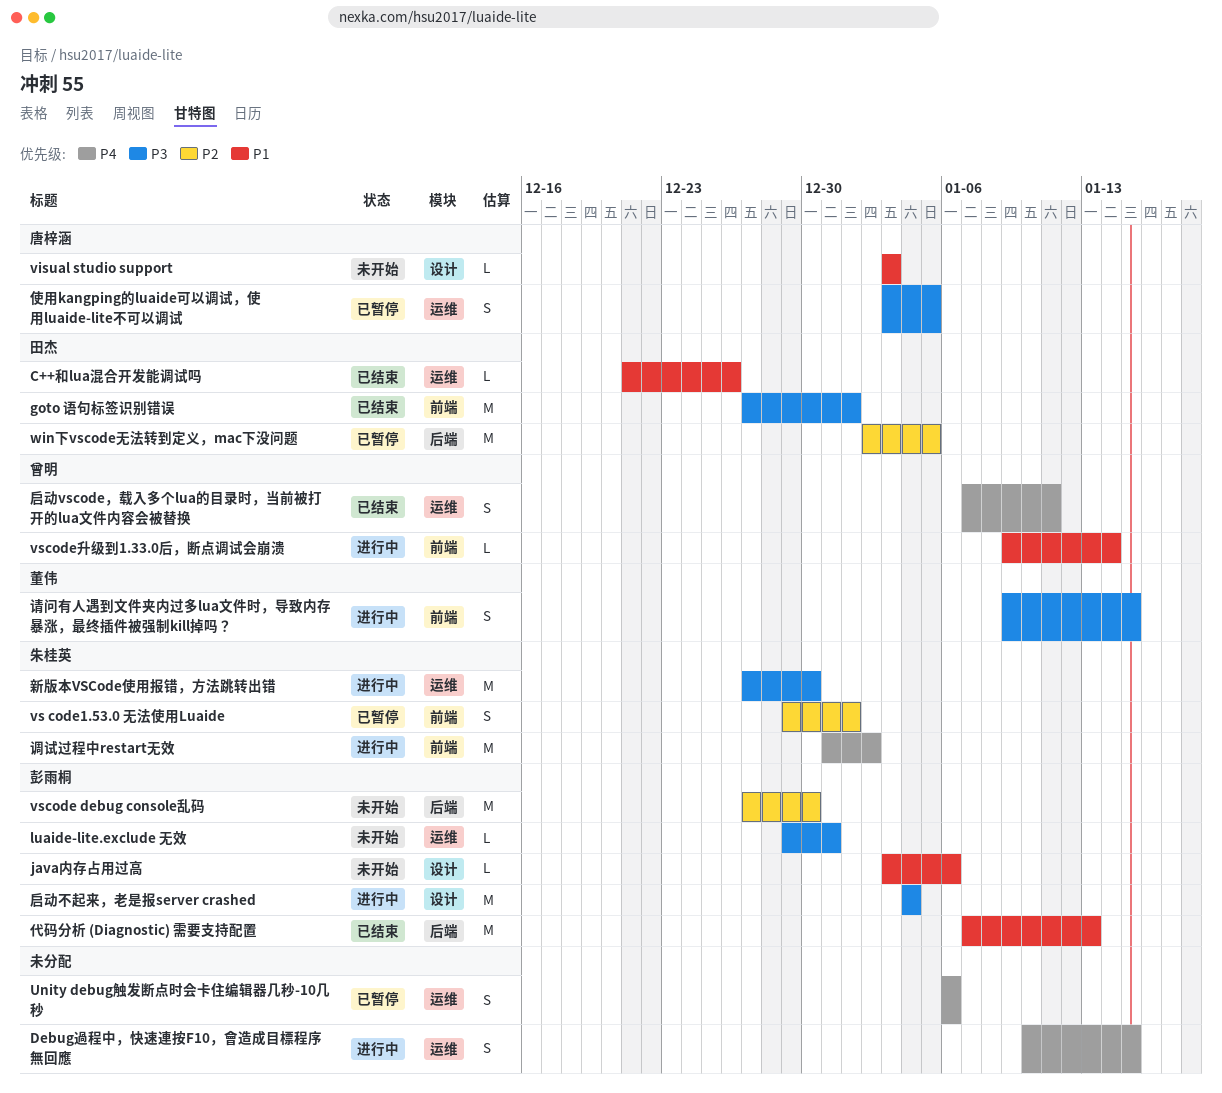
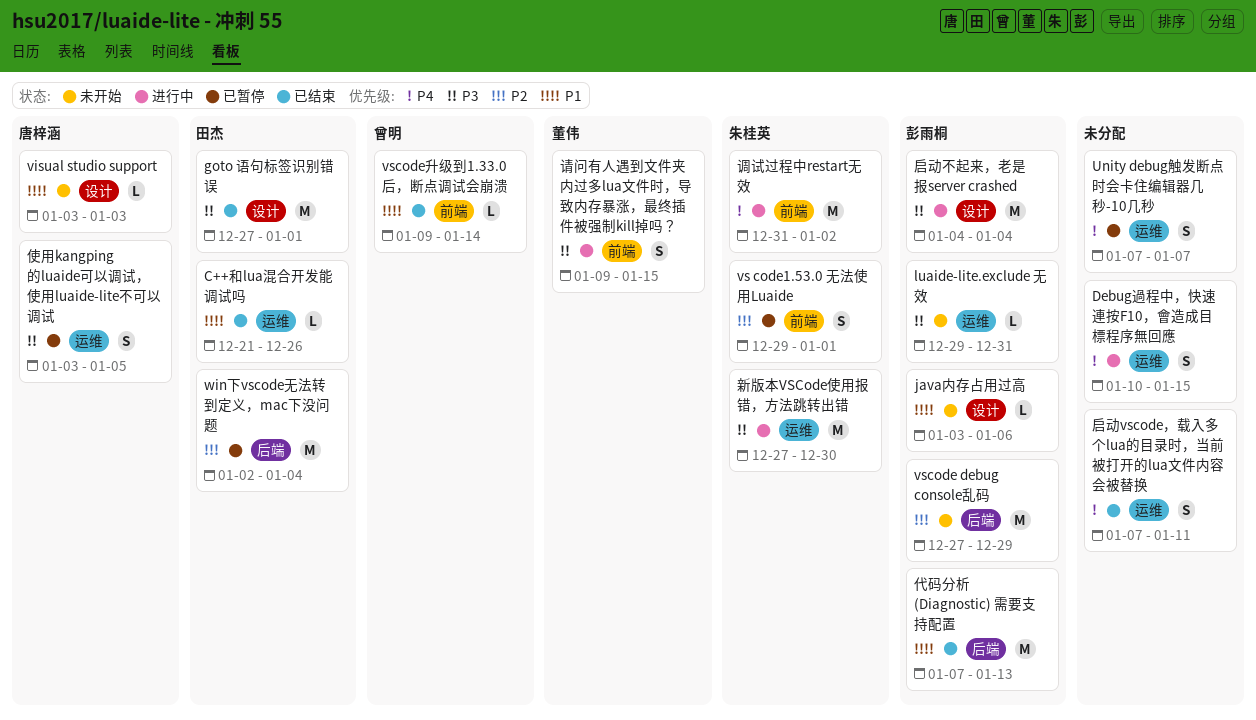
goto 语句标签识别错误, label: 前端 -> 设计
Unity debug触发断点时会卡住编辑器几秒-10几秒, start: Jan 6 -> Jan 7
Unity debug触发断点时会卡住编辑器几秒-10几秒, due: Jan 6 -> Jan 7
vscode debug console乱码, due: Dec 30 -> Dec 29
vscode升级到1.33.0后，断点调试会崩溃, status: 进行中 -> 已结束
win下vscode无法转到定义，mac下没问题, due: Jan 5 -> Jan 4
启动vscode，载入多个lua的目录时，当前被打开的lua文件内容会被替换, owner: 曾明 -> none

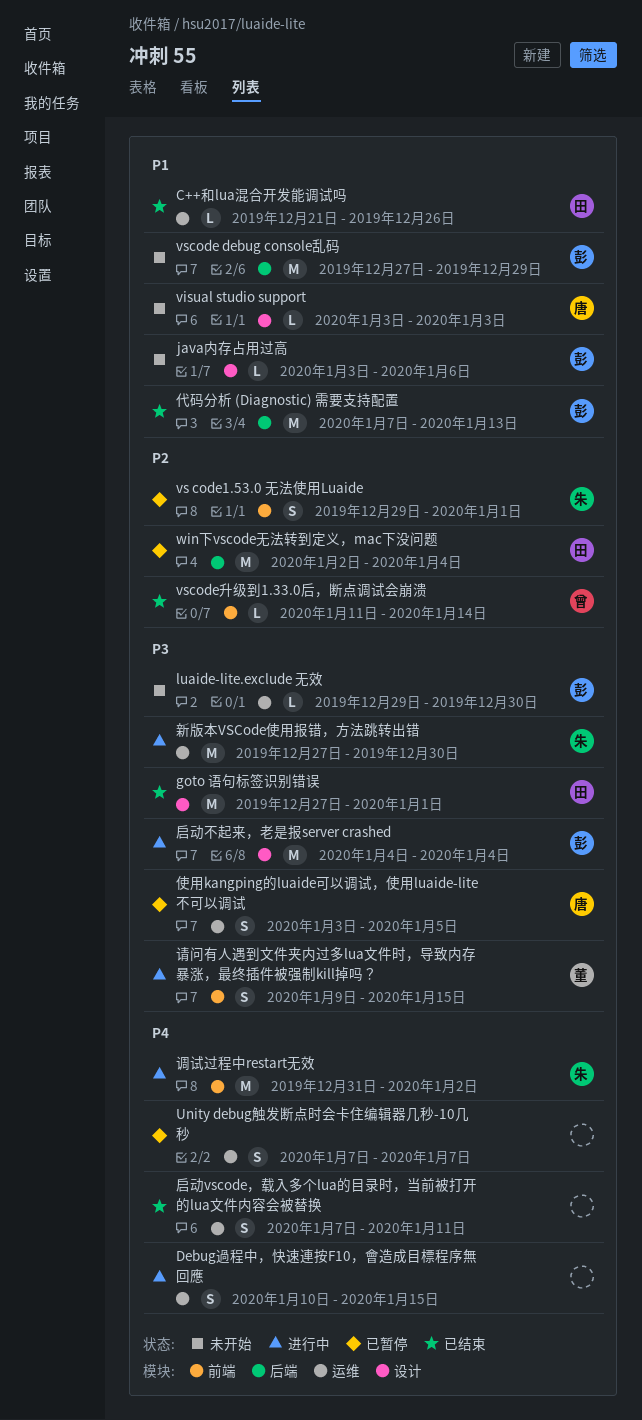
luaide-lite.exclude 无效, due: Dec 31 -> Dec 30
vscode debug console乱码, priority: P2 -> P1
vscode升级到1.33.0后，断点调试会崩溃, priority: P1 -> P2
vscode升级到1.33.0后，断点调试会崩溃, start: Jan 9 -> Jan 11

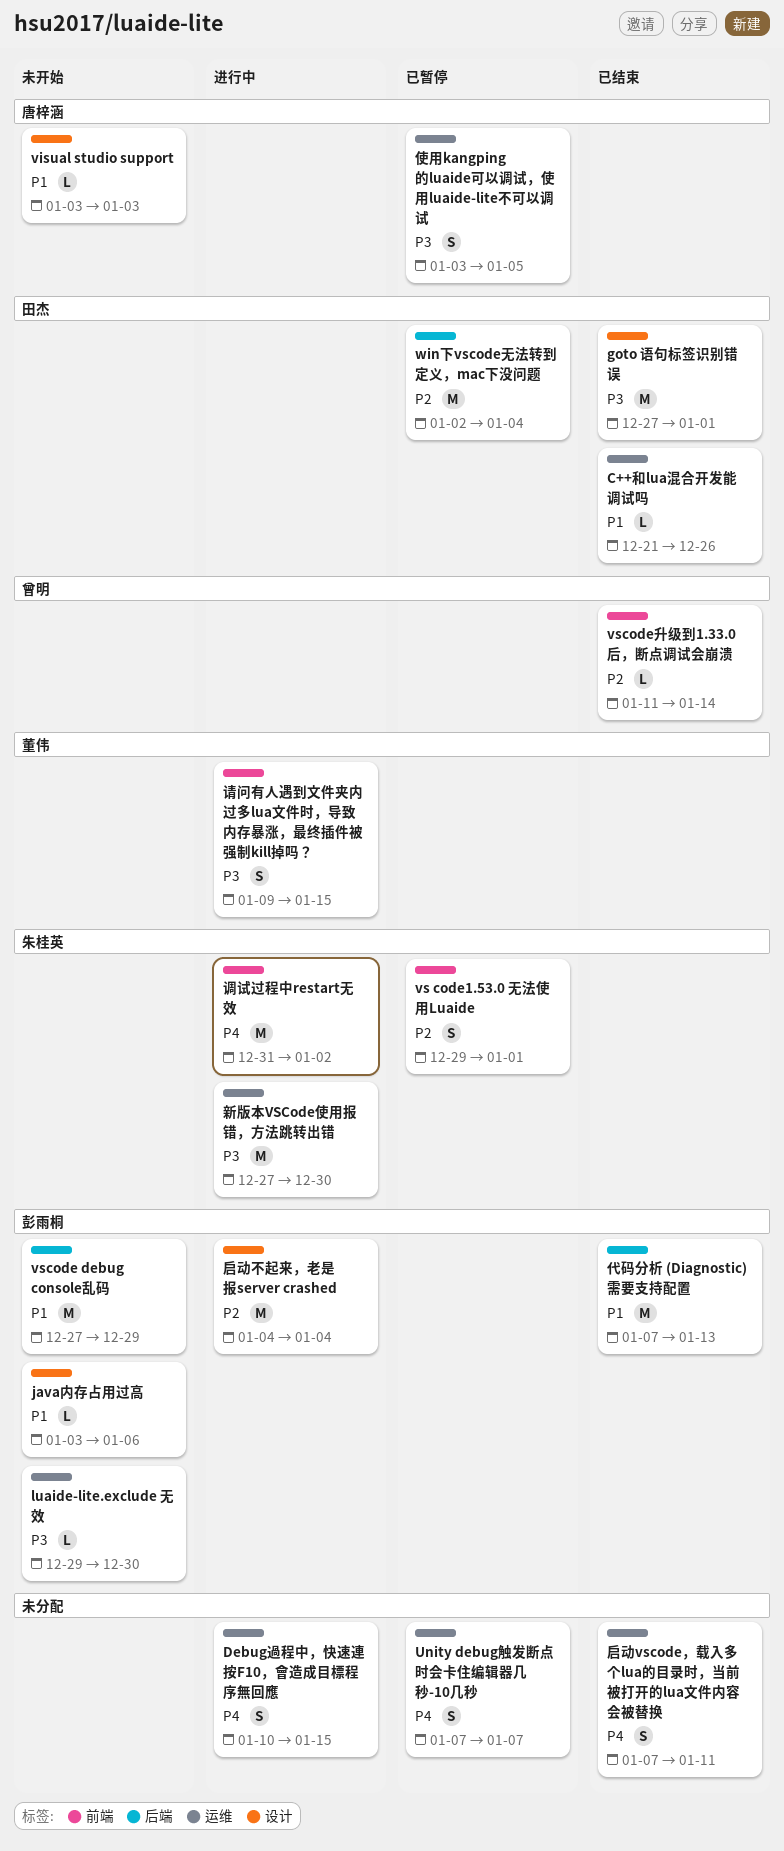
启动不起来，老是报server crashed, priority: P3 -> P2

